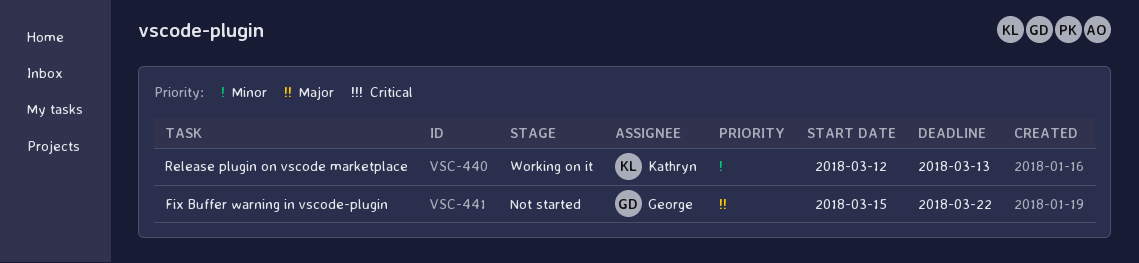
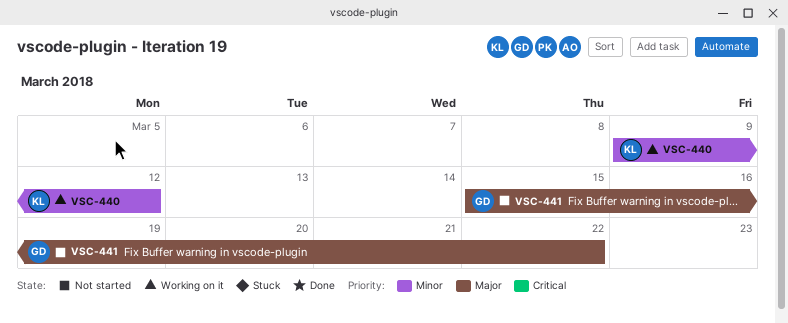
VSC-440, start: Mar 12 -> Mar 9
VSC-440, due: Mar 13 -> Mar 12

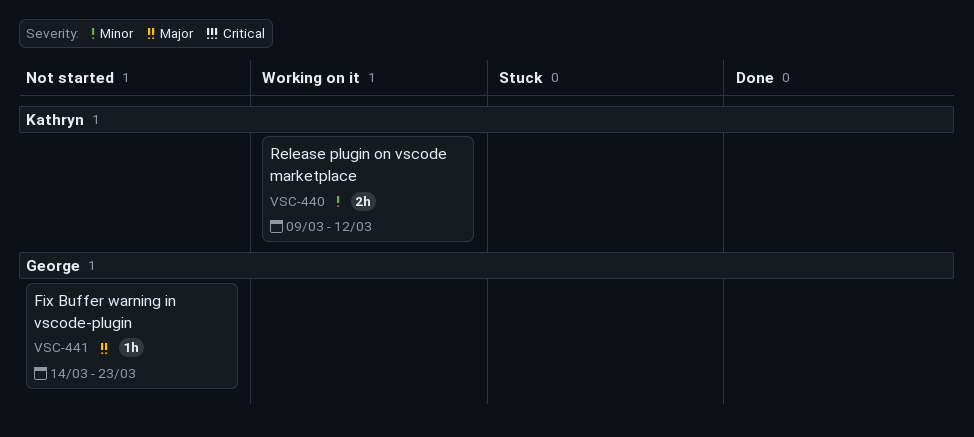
VSC-441, start: Mar 15 -> Mar 14
VSC-441, due: Mar 22 -> Mar 23

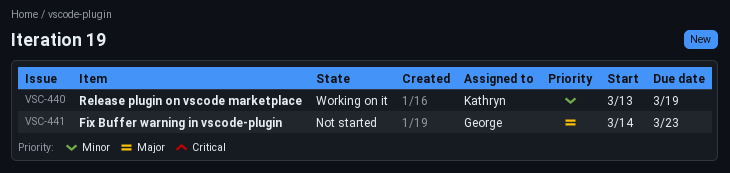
VSC-440, start: Mar 9 -> Mar 13
VSC-440, due: Mar 12 -> Mar 19

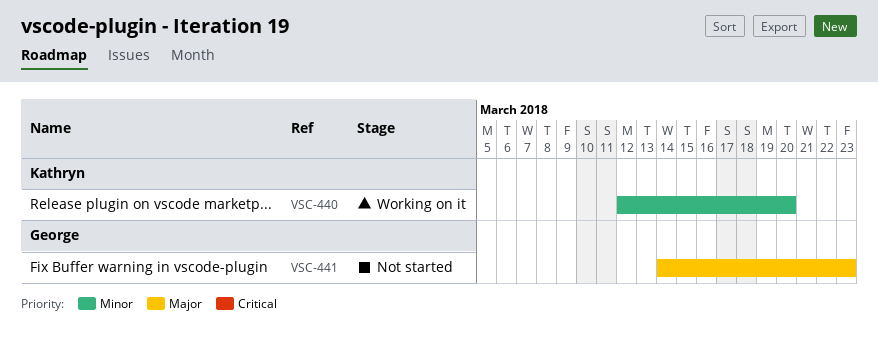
VSC-440, start: Mar 13 -> Mar 12
VSC-440, due: Mar 19 -> Mar 20

